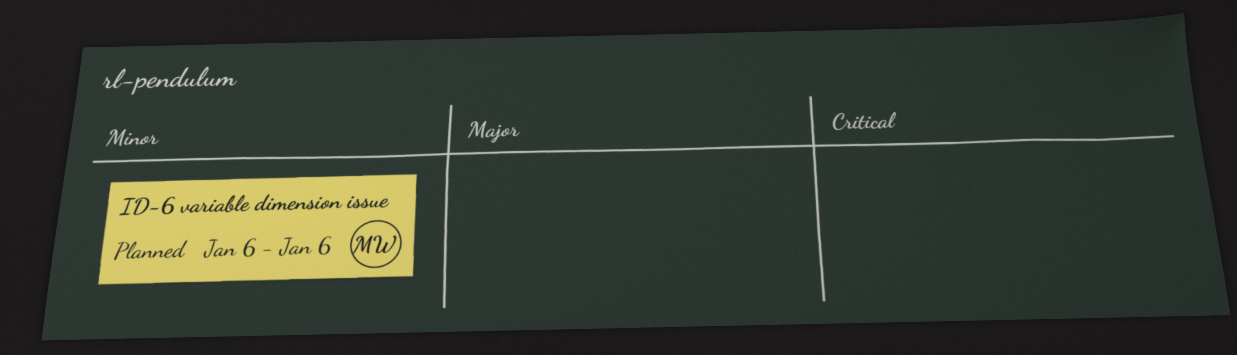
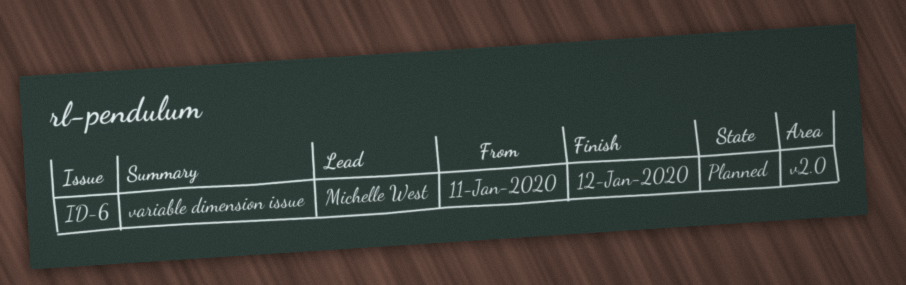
ID-6, start: Jan 6 -> Jan 11
ID-6, due: Jan 6 -> Jan 12

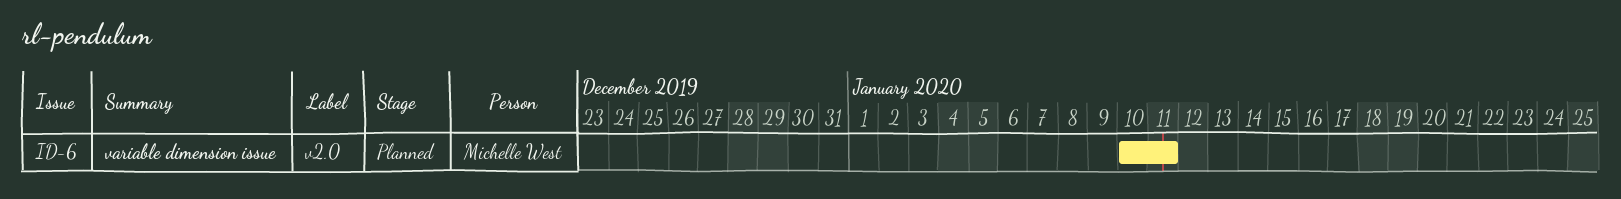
ID-6, start: Jan 11 -> Jan 10
ID-6, due: Jan 12 -> Jan 11

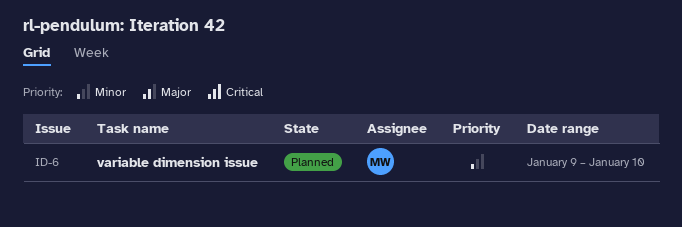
ID-6, start: Jan 10 -> Jan 9
ID-6, due: Jan 11 -> Jan 10

